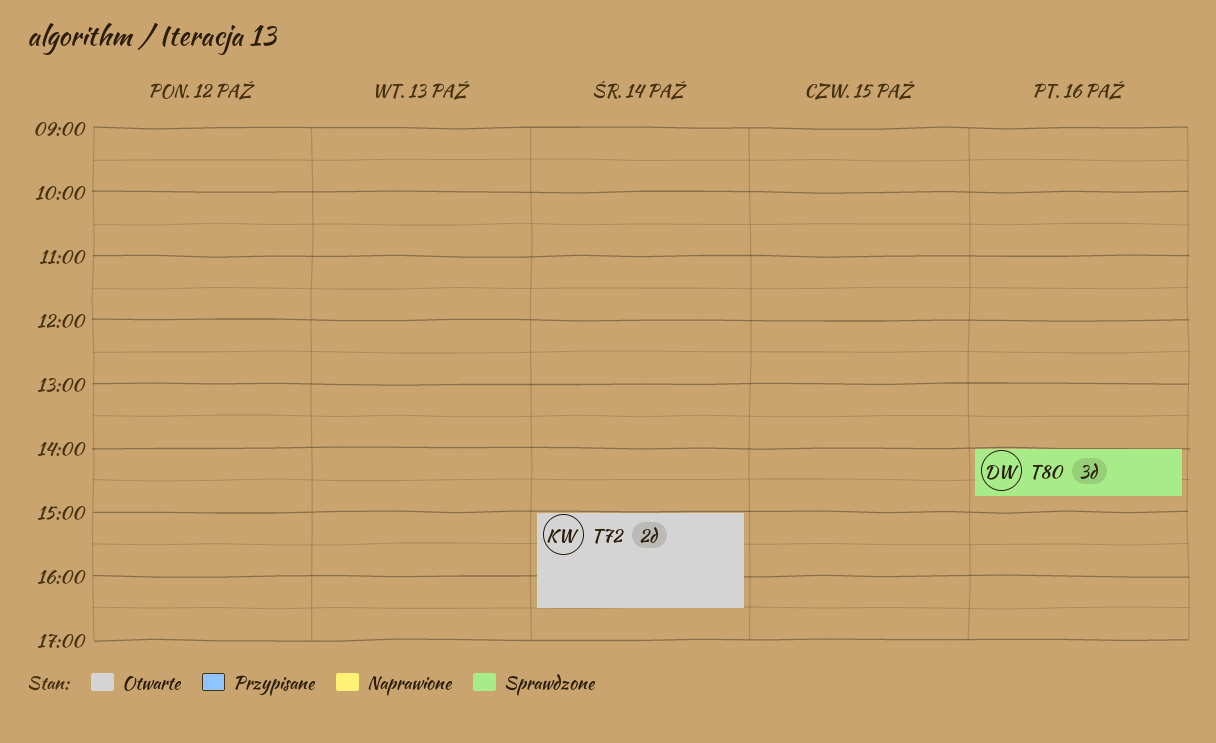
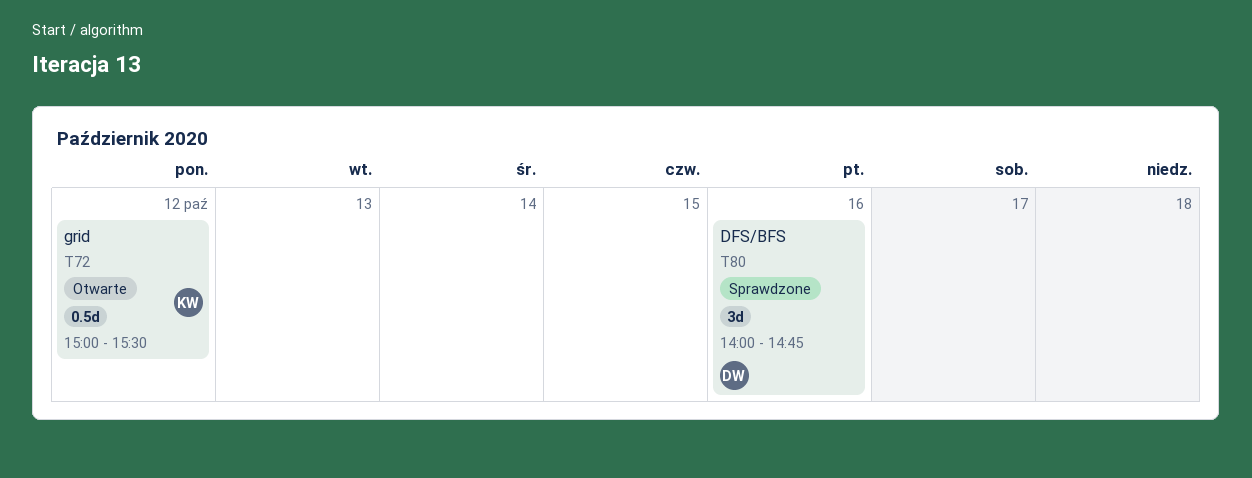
T72, estimate: 2d -> 0.5d
T72, day: Oct 14 -> Oct 12
T72, ends: 16:30 -> 15:30

